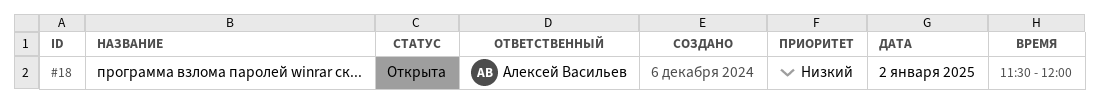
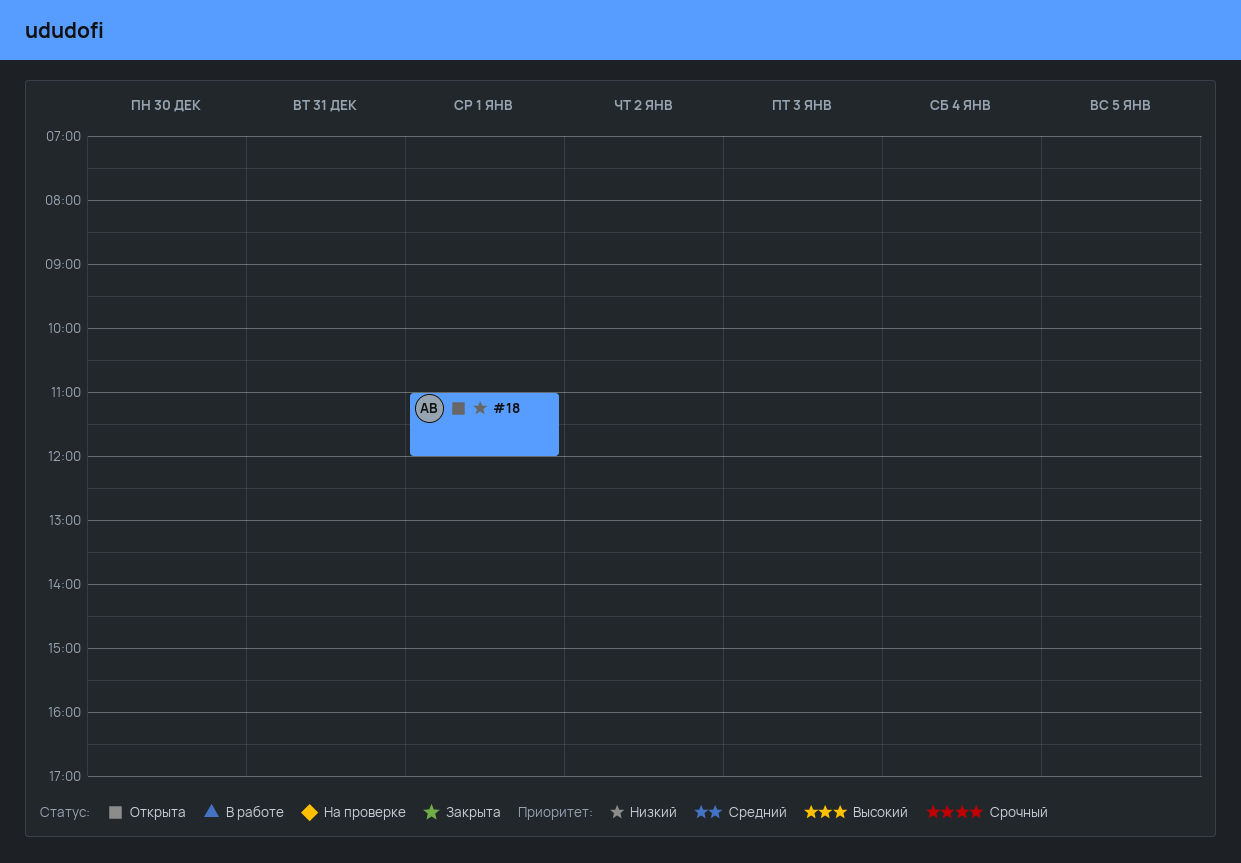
#18, day: Jan 2 -> Jan 1
#18, begins: 11:30 -> 11:00

